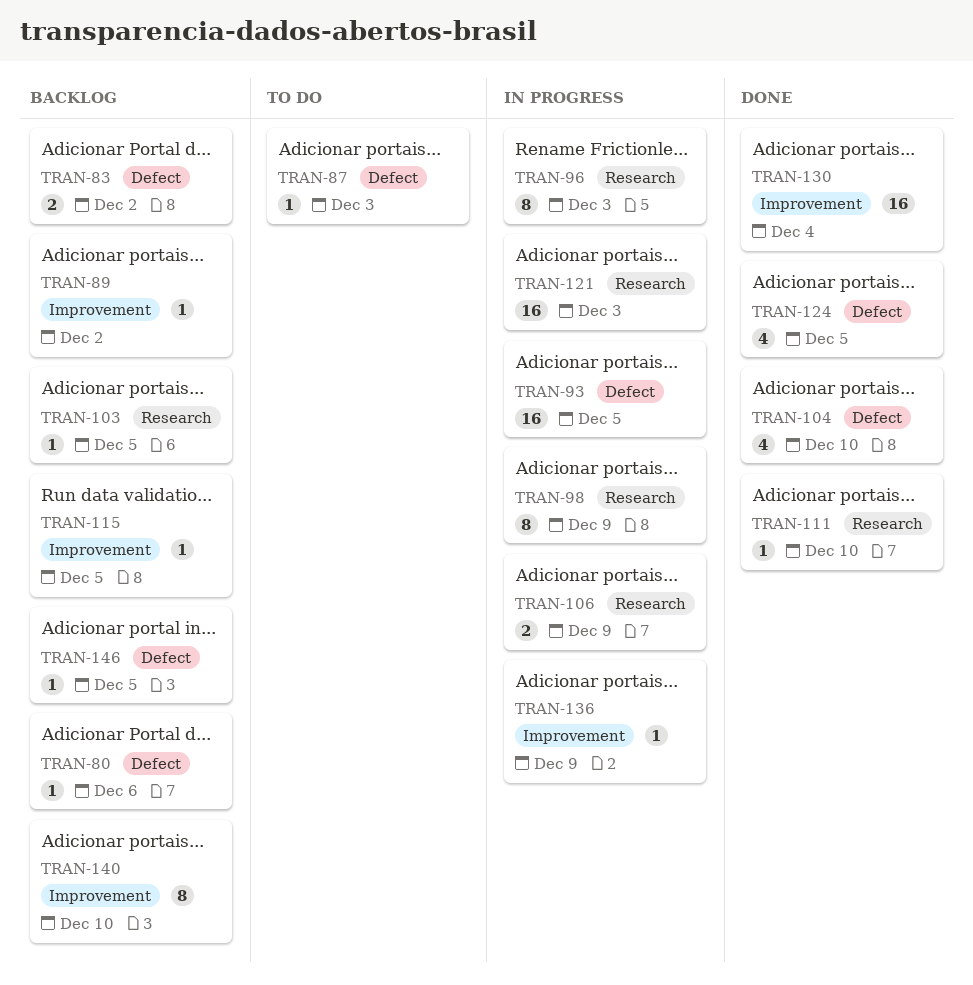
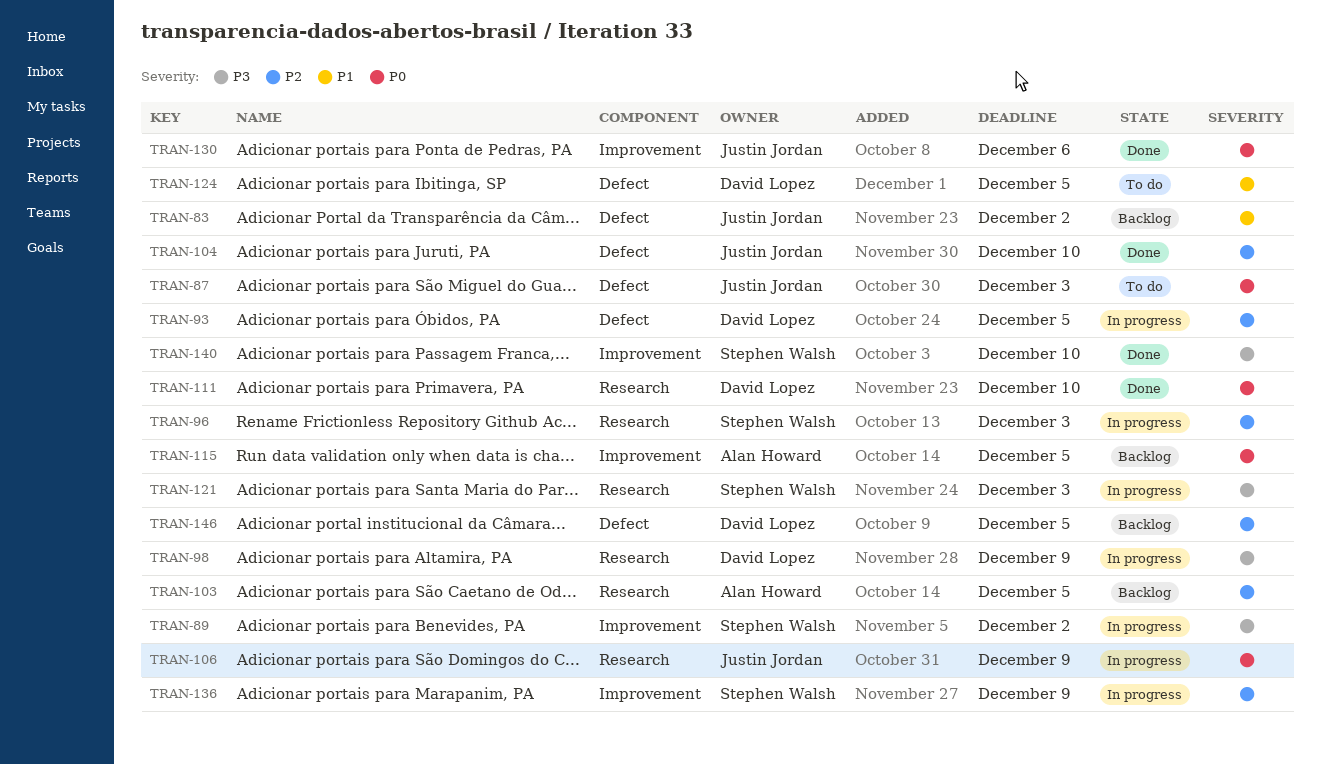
TRAN-80: present -> none
TRAN-89, status: Backlog -> In progress
TRAN-124, status: Done -> To do
TRAN-130, due: Dec 4 -> Dec 6
TRAN-140, status: Backlog -> Done

